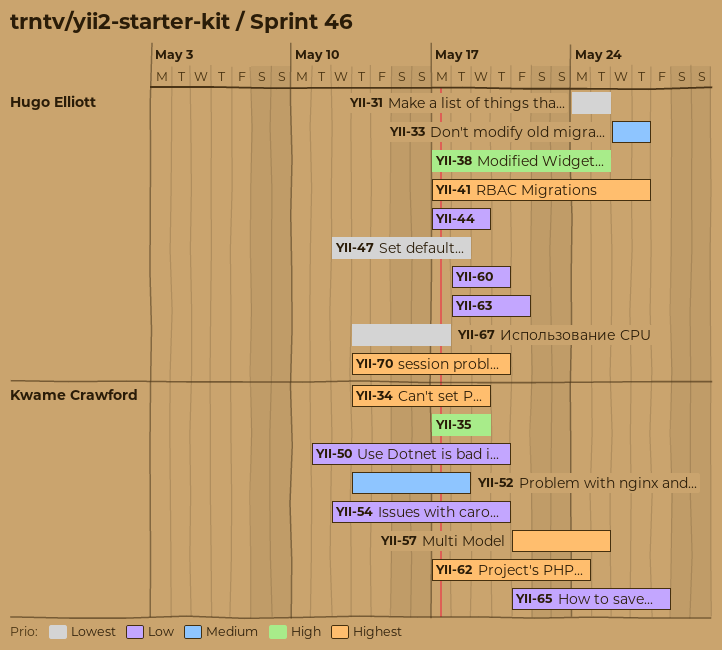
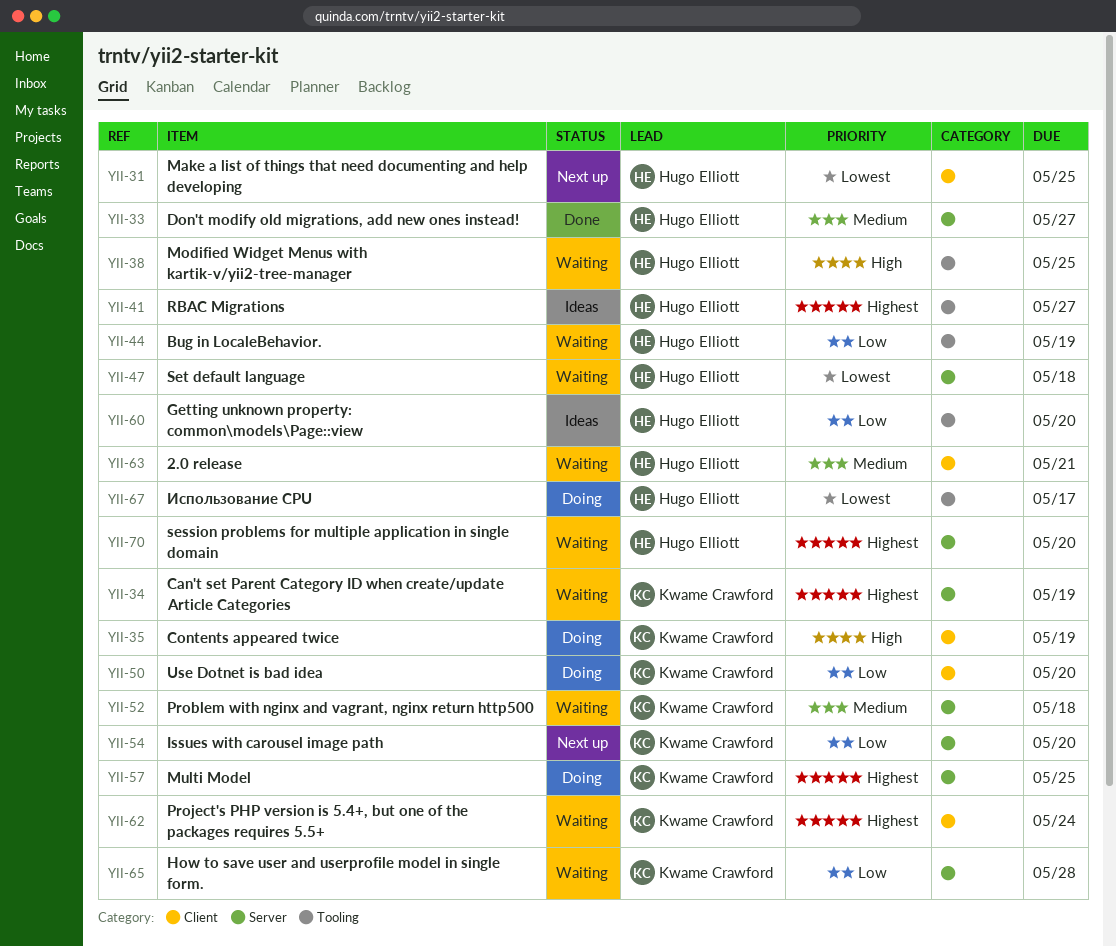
YII-63, priority: Low -> Medium

